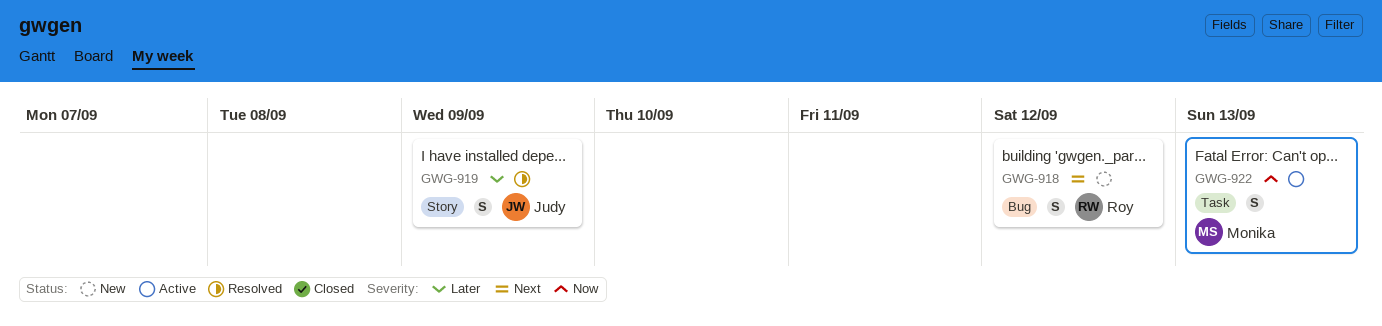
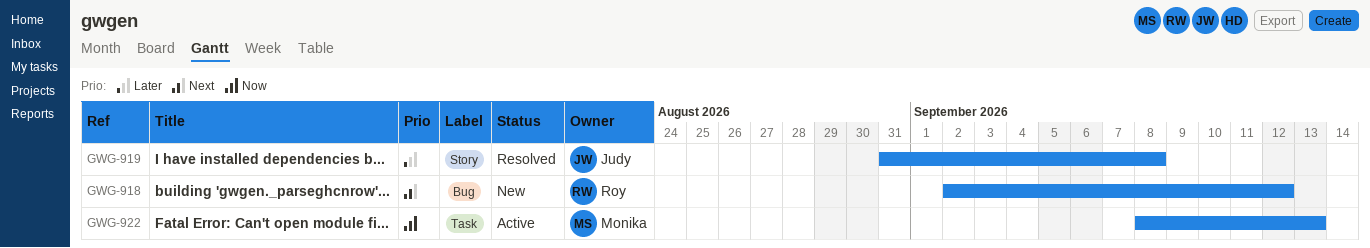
GWG-919, due: Sep 9 -> Sep 8

